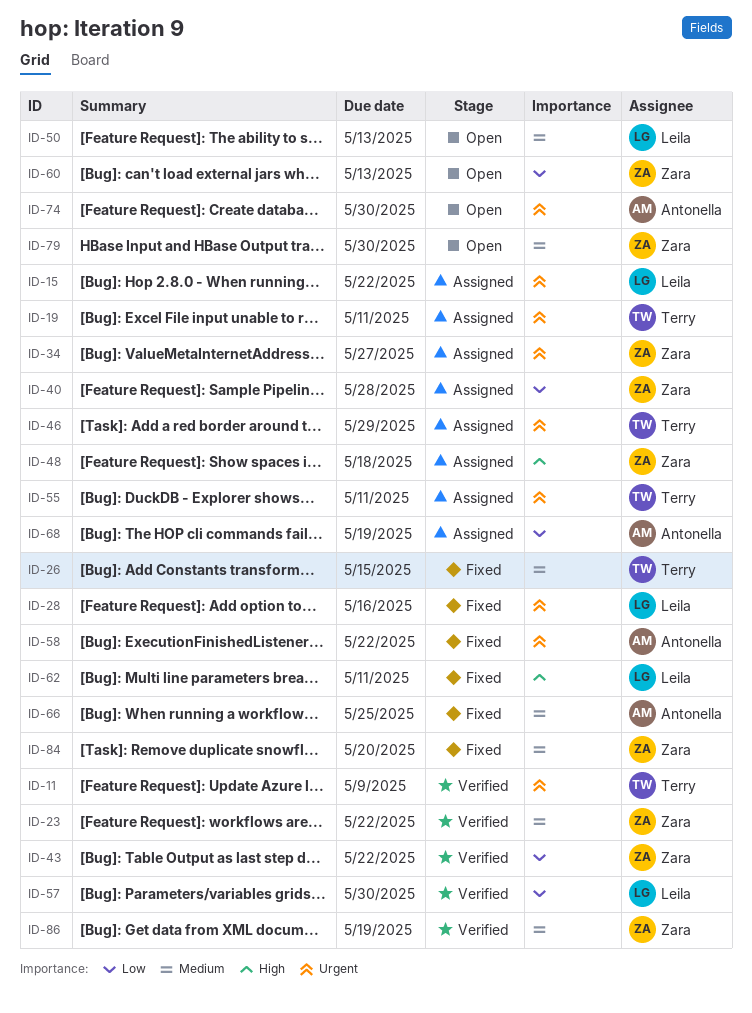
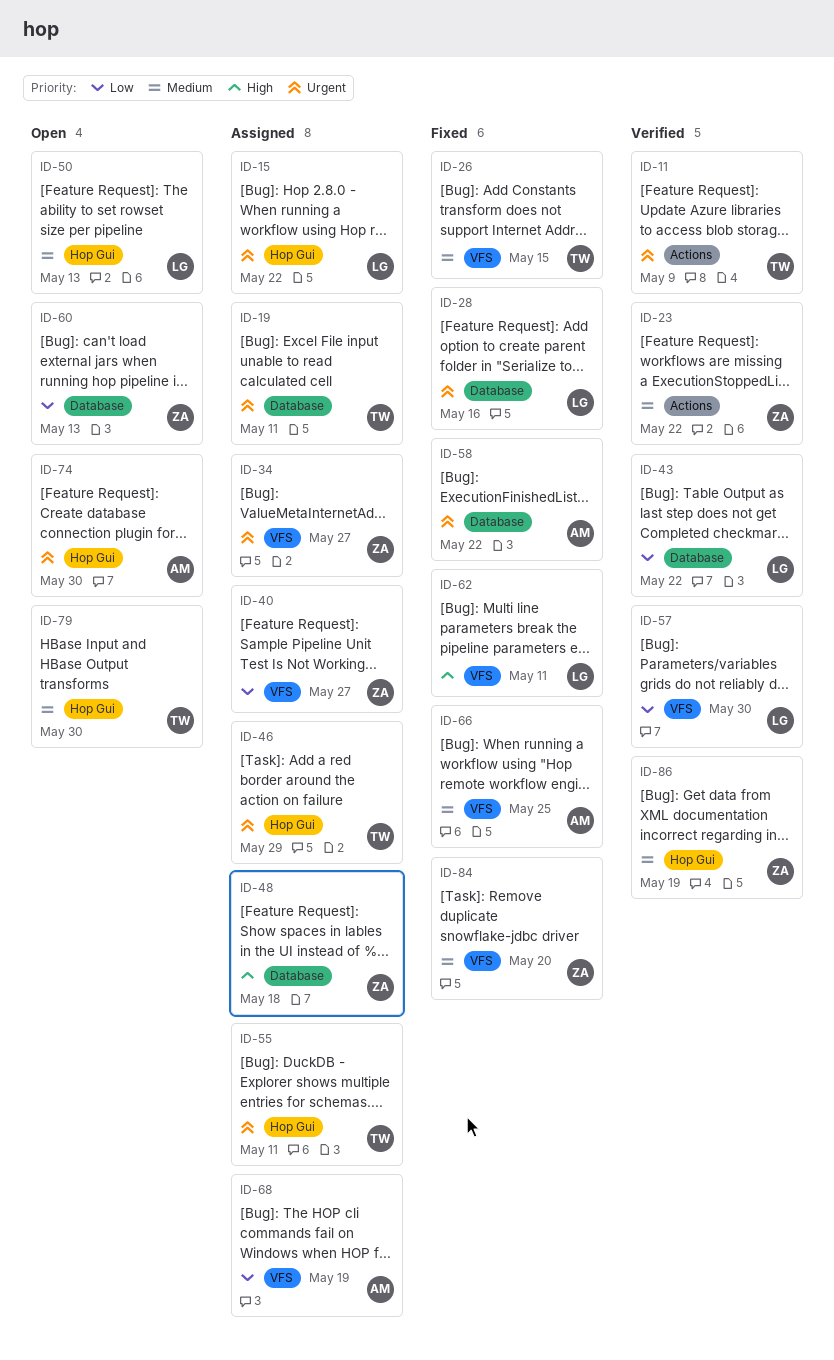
ID-40, due: May 28 -> May 27
ID-43, owner: Zara -> Leila
ID-79, owner: Zara -> Terry

